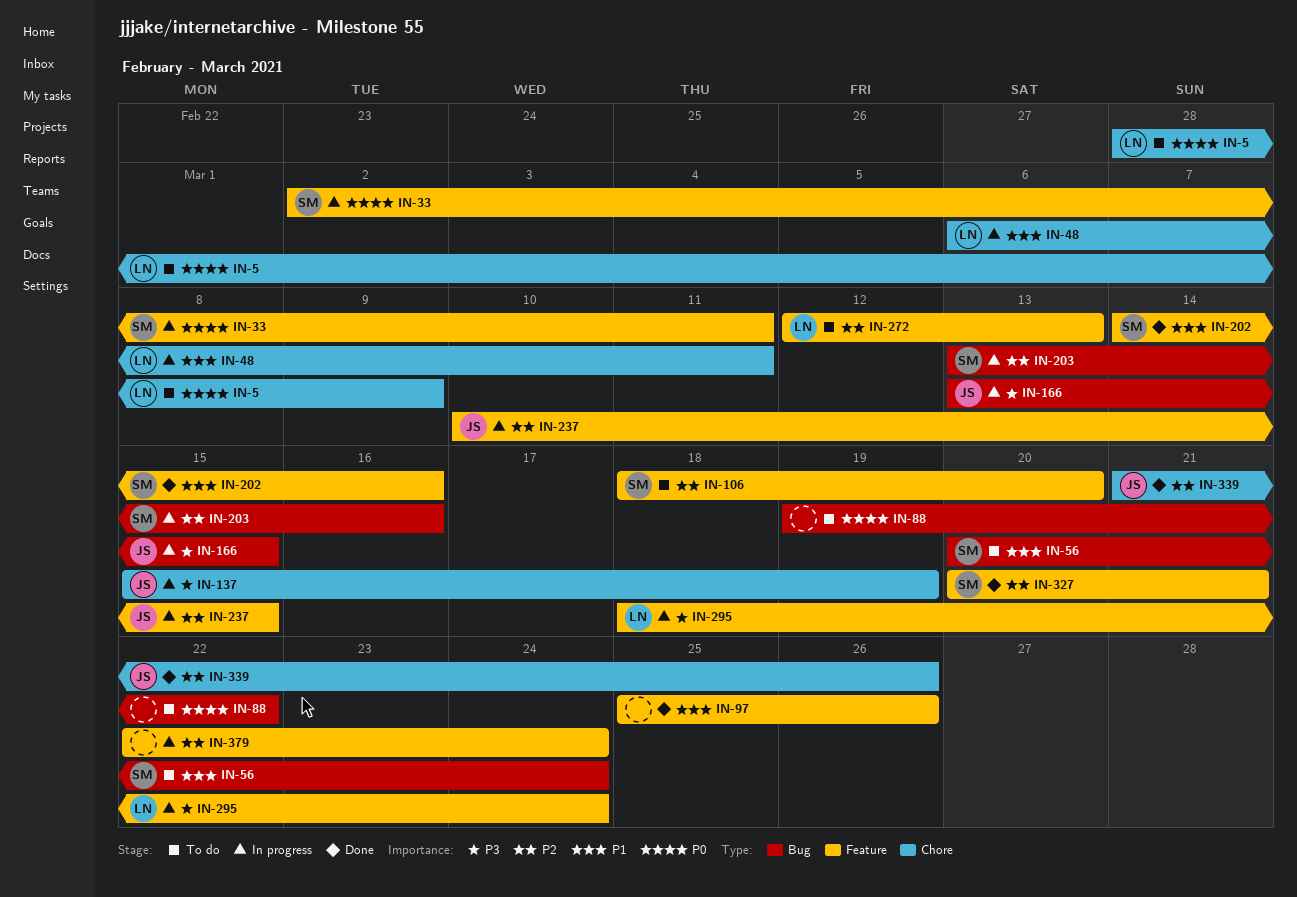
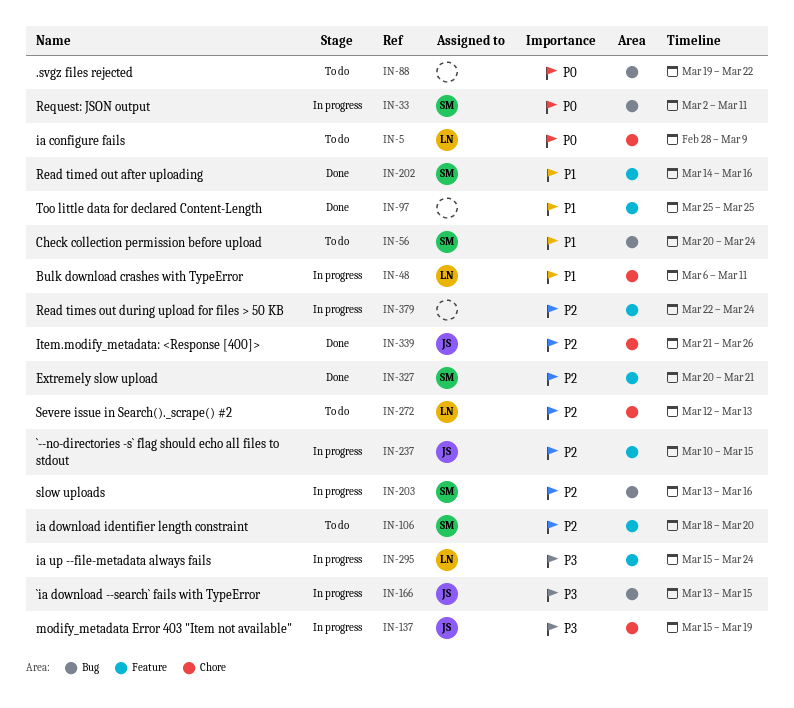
IN-33, label: Feature -> Bug
IN-97, due: Mar 26 -> Mar 25
IN-272, label: Feature -> Chore
IN-295, start: Mar 18 -> Mar 15

